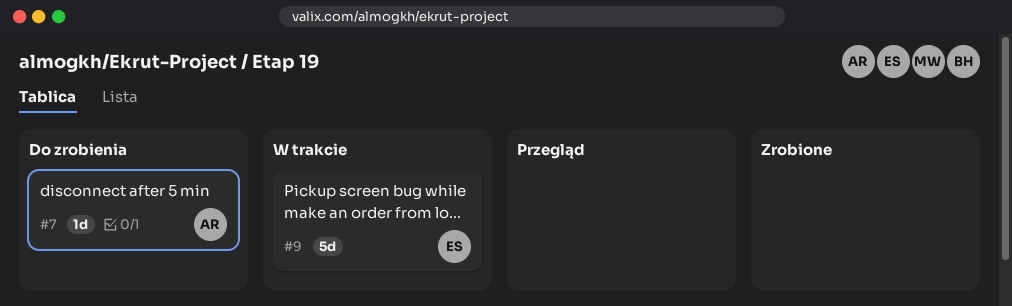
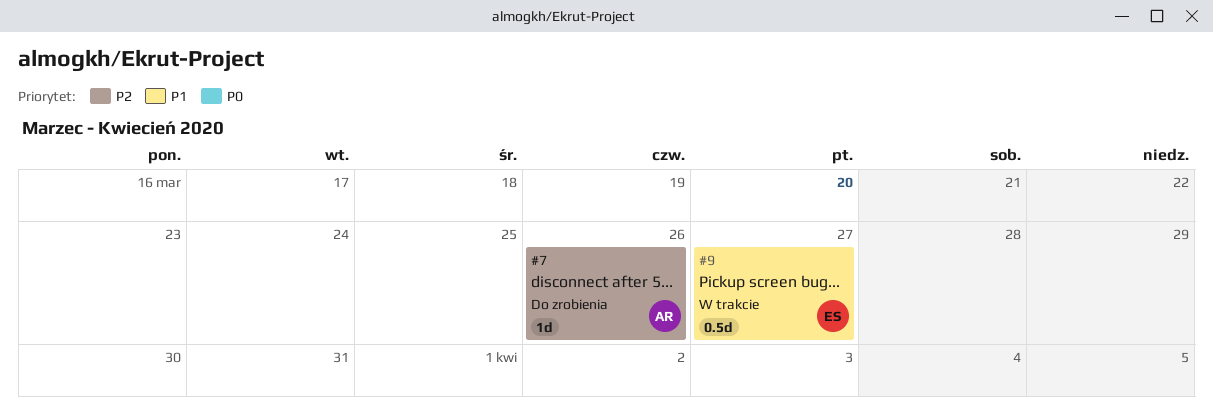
#9, estimate: 5d -> 0.5d

